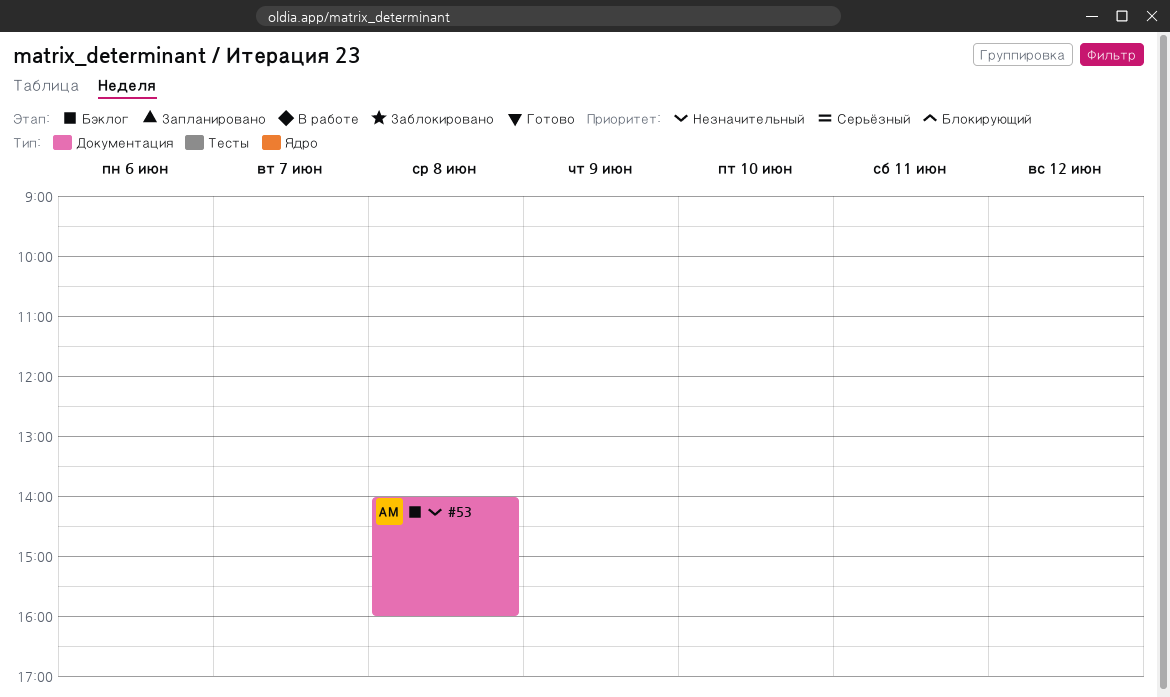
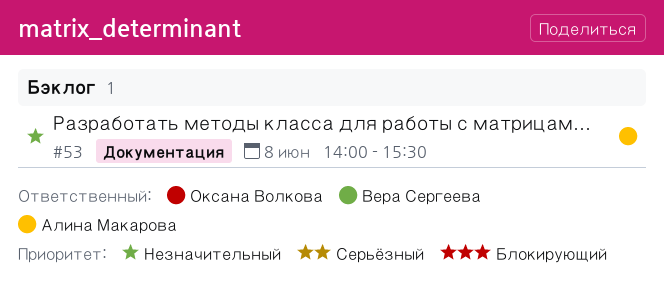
#53, ends: 16:00 -> 15:30

